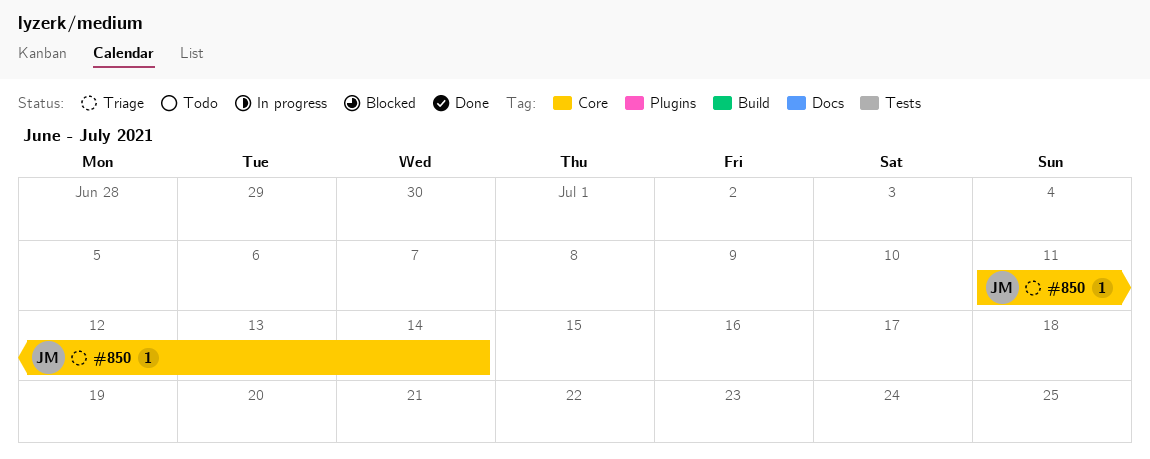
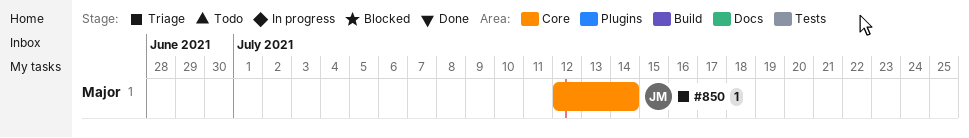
#850, start: Jul 11 -> Jul 12

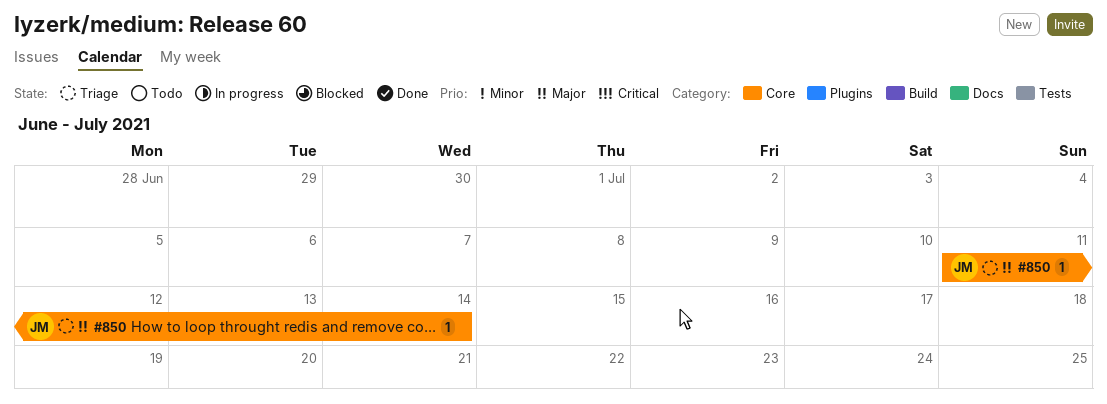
#850, start: Jul 12 -> Jul 11

